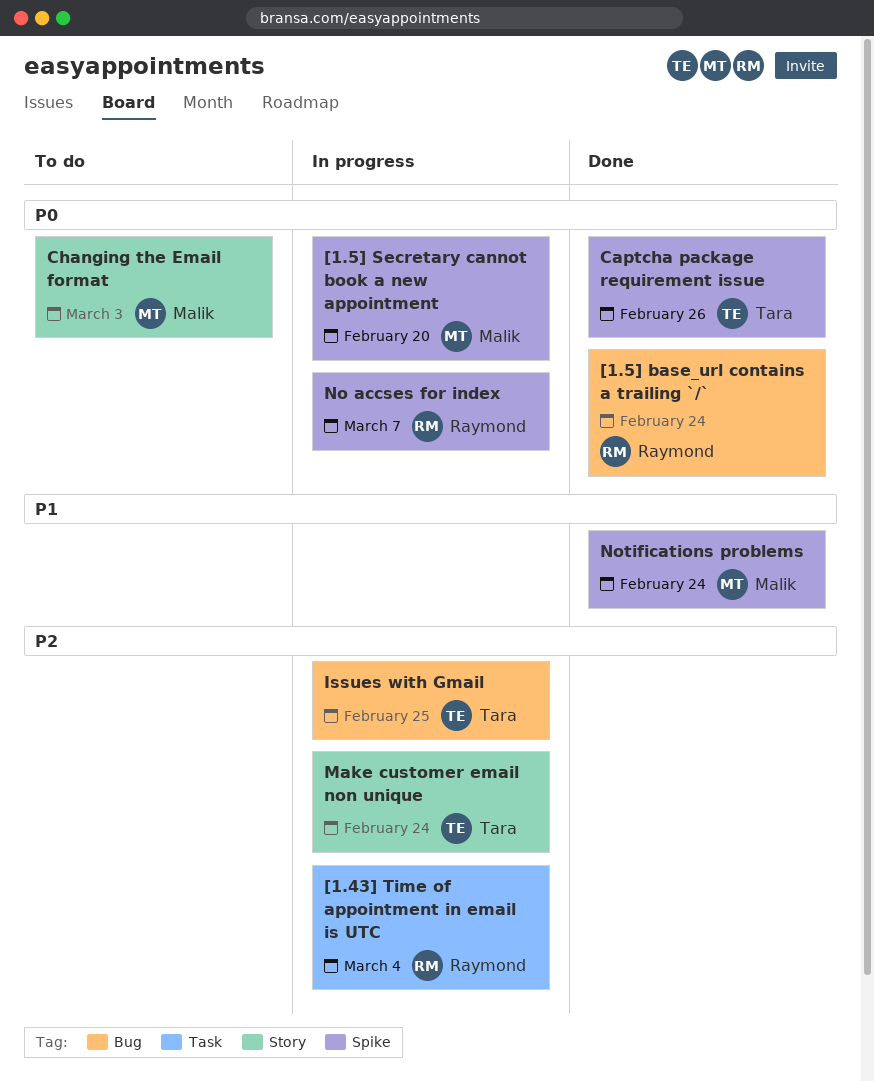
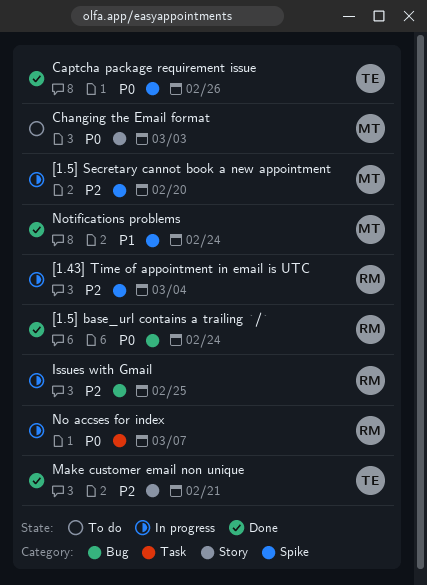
[1.43] Time of appointment in email is UTC, label: Task -> Spike
[1.5] Secretary cannot book a new appointment, priority: P0 -> P2
Issues with Gmail, owner: Tara -> Raymond
Make customer email non unique, status: In progress -> Done
Make customer email non unique, due: Feb 24 -> Feb 21
No accses for index, label: Spike -> Task

